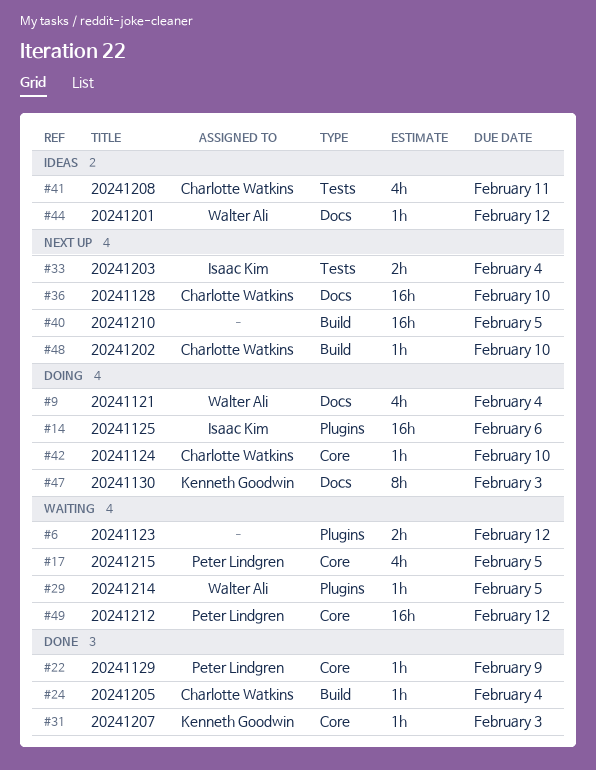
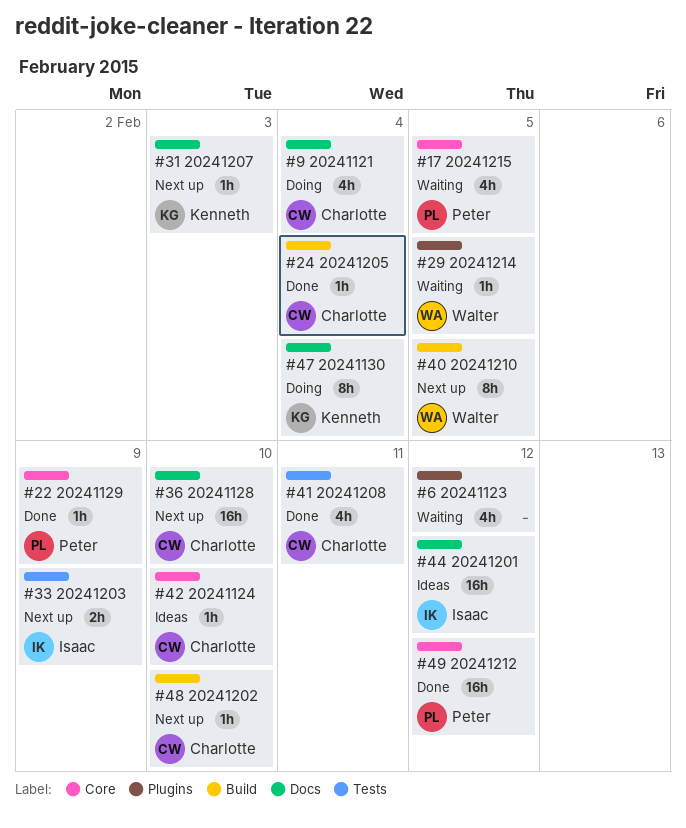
#6, estimate: 2h -> 4h
#9, owner: Walter Ali -> Charlotte Watkins
#14: present -> none
#31, status: Done -> Next up
#31, label: Core -> Docs
#33, due: Feb 4 -> Feb 9
#40, owner: none -> Walter Ali
#40, estimate: 16h -> 8h
#41, status: Ideas -> Done
#42, status: Doing -> Ideas
#44, owner: Walter Ali -> Isaac Kim
#44, estimate: 1h -> 16h
#47, due: Feb 3 -> Feb 4
#49, status: Waiting -> Done

